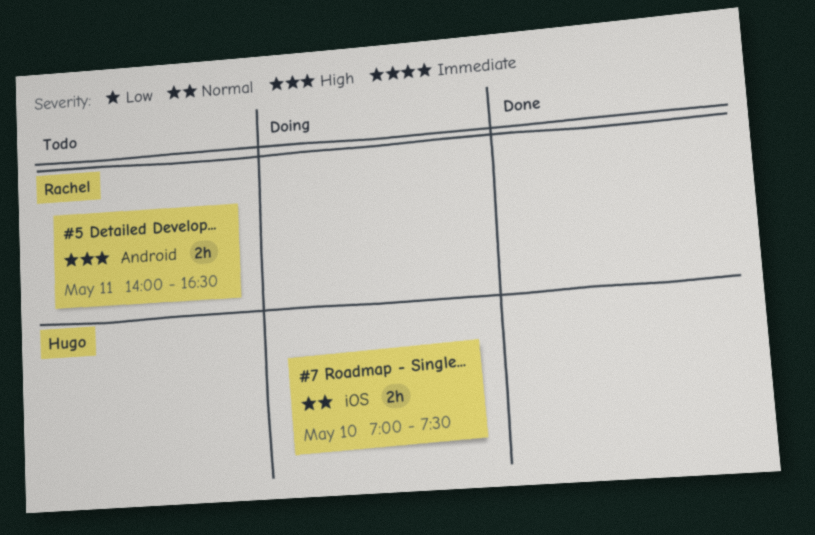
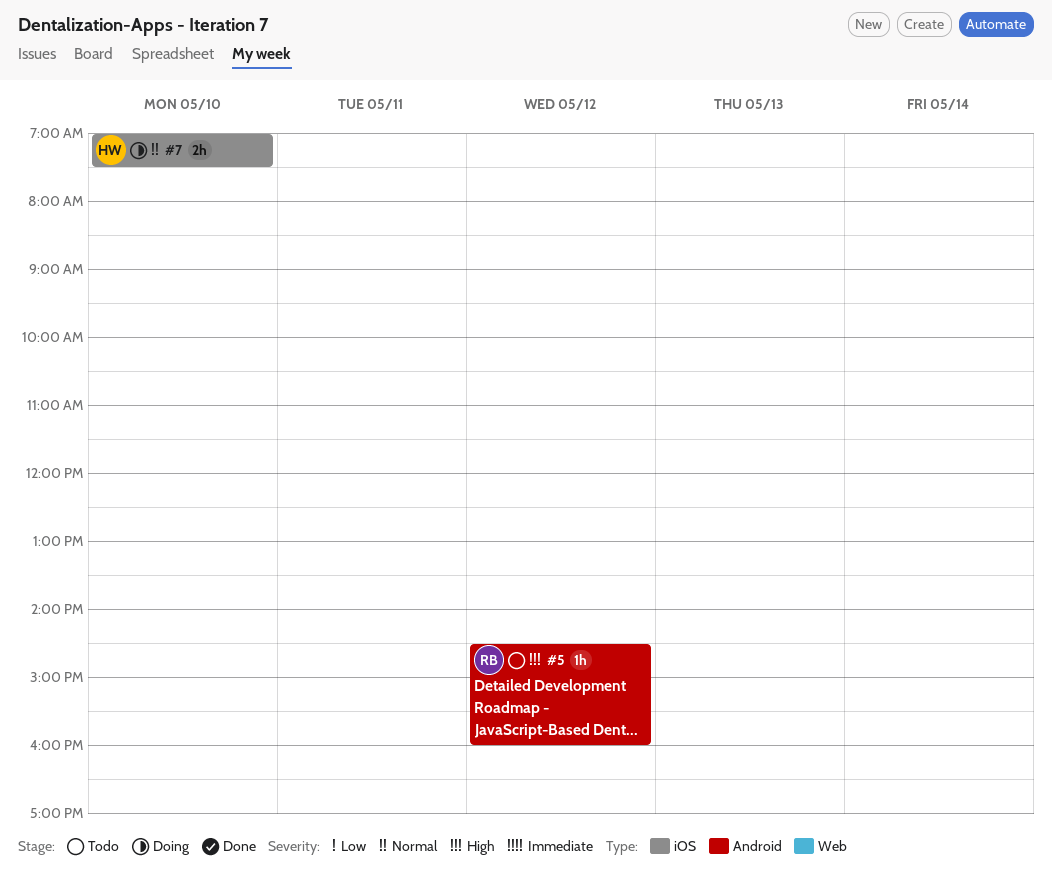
#5, estimate: 2h -> 1h
#5, day: May 11 -> May 12
#5, begins: 14:00 -> 14:30
#5, ends: 16:30 -> 16:00

